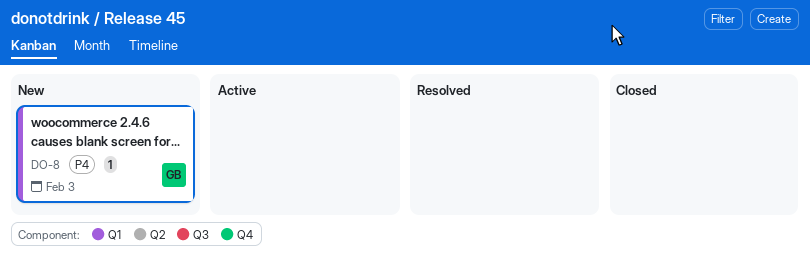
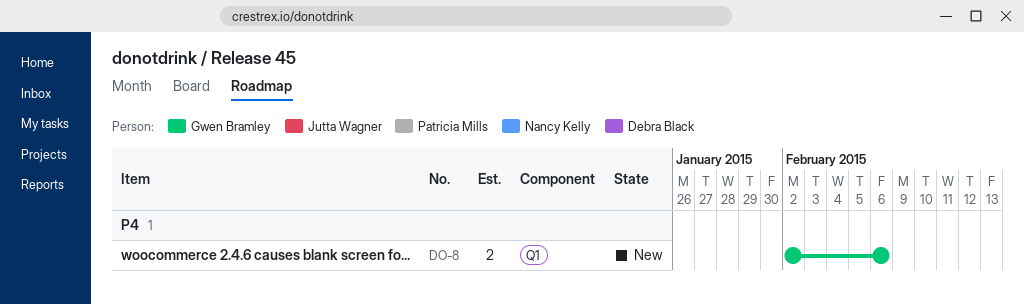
DO-8, estimate: 1 -> 2
DO-8, due: Feb 3 -> Feb 6

